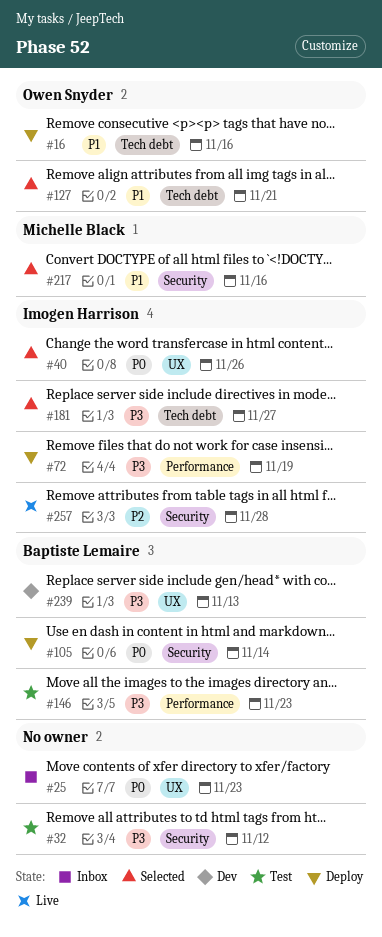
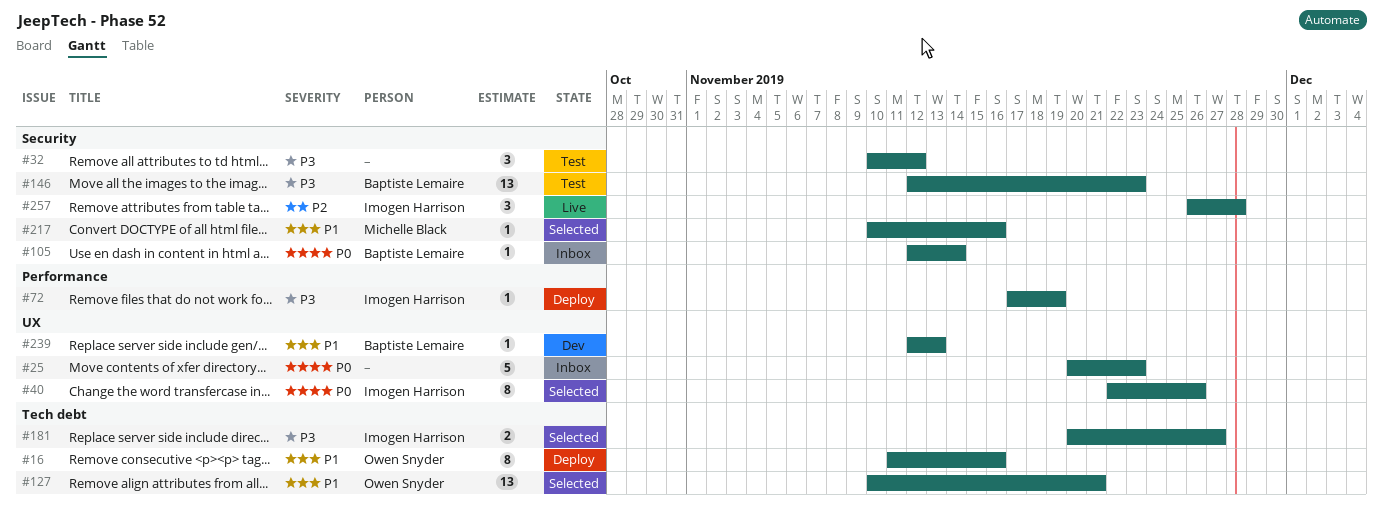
#105, status: Deploy -> Inbox
#146, label: Performance -> Security
#239, priority: P3 -> P1

